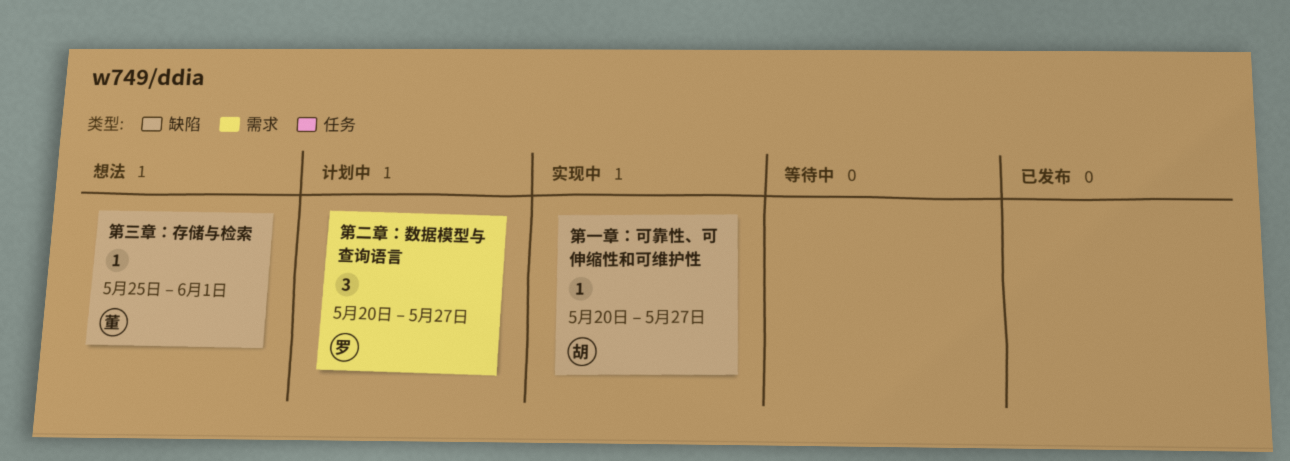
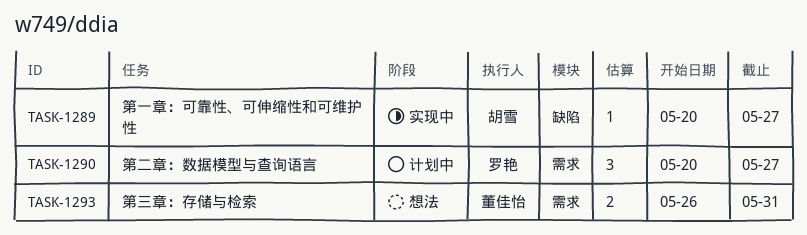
第三章：存储与检索, label: 缺陷 -> 需求
第三章：存储与检索, estimate: 1 -> 2
第三章：存储与检索, start: May 25 -> May 26
第三章：存储与检索, due: Jun 1 -> May 31

